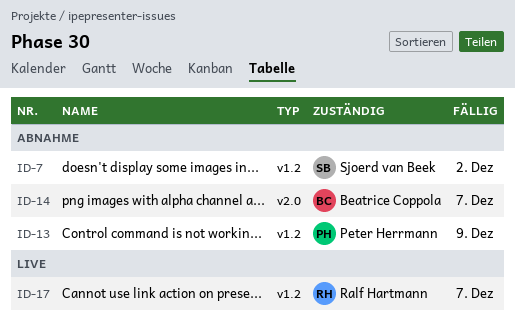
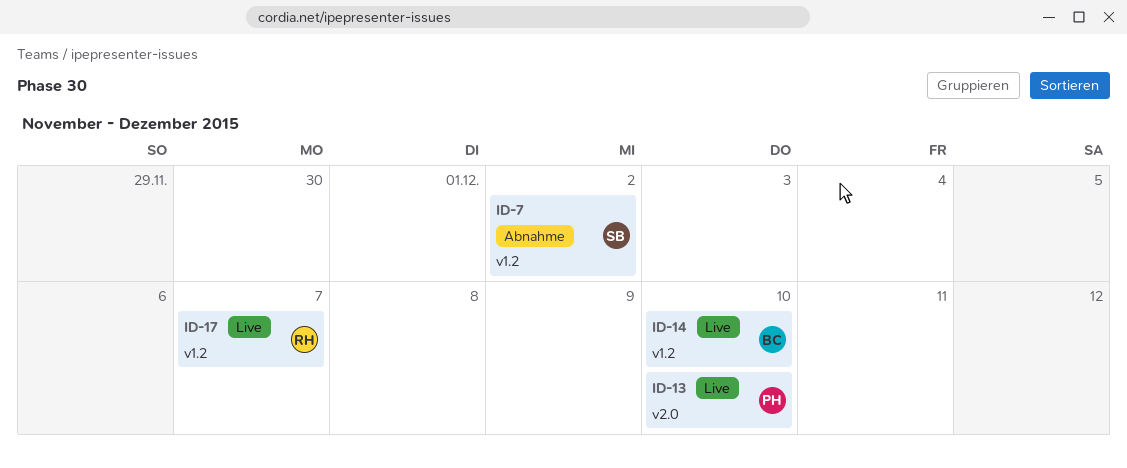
ID-13, status: Abnahme -> Live
ID-13, label: v1.2 -> v2.0
ID-13, due: Dec 9 -> Dec 10
ID-14, status: Abnahme -> Live
ID-14, label: v2.0 -> v1.2
ID-14, due: Dec 7 -> Dec 10

